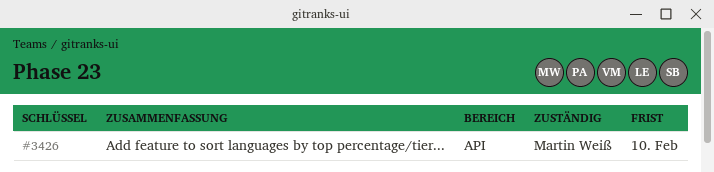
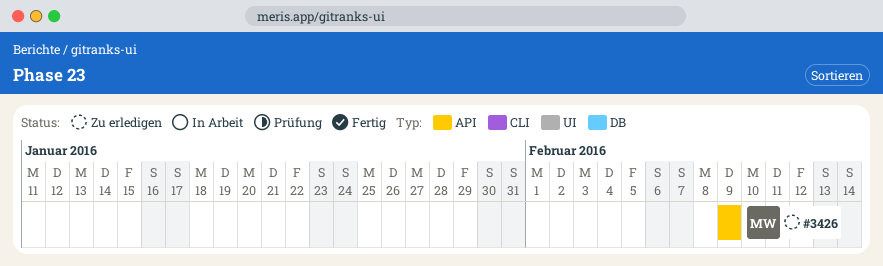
#3426, due: Feb 10 -> Feb 9

